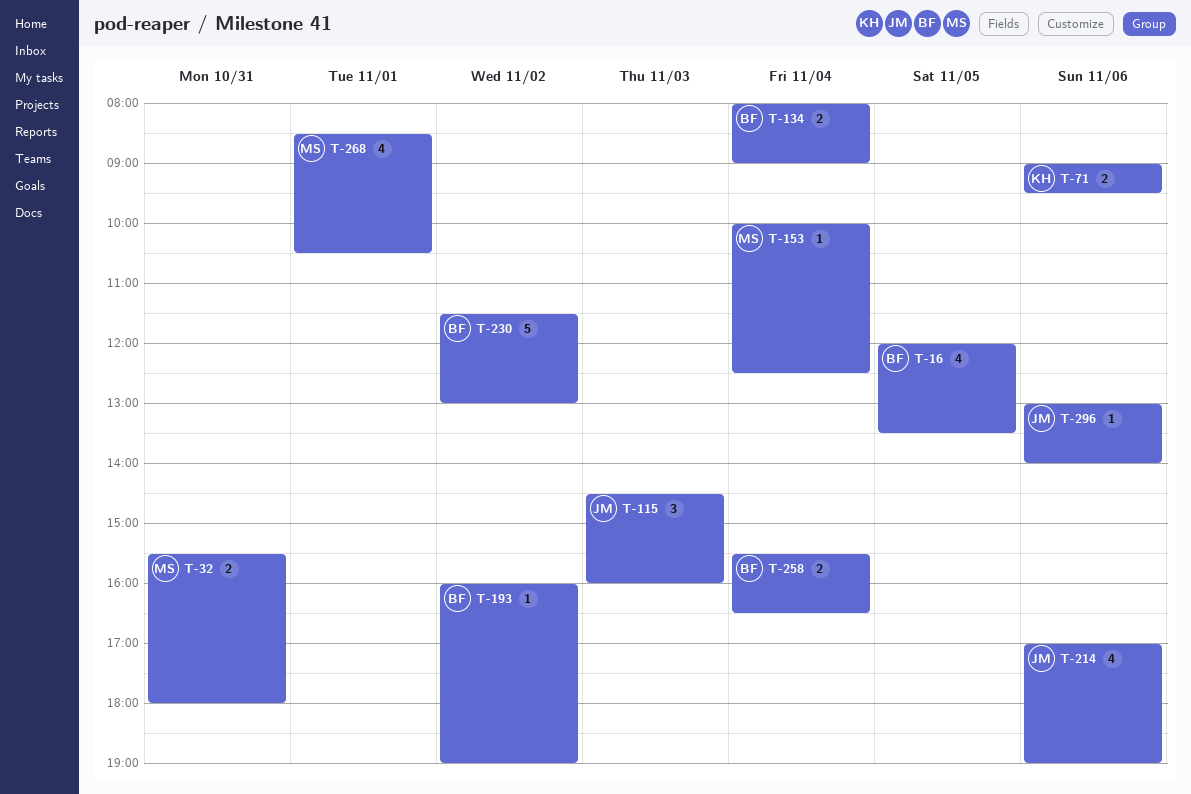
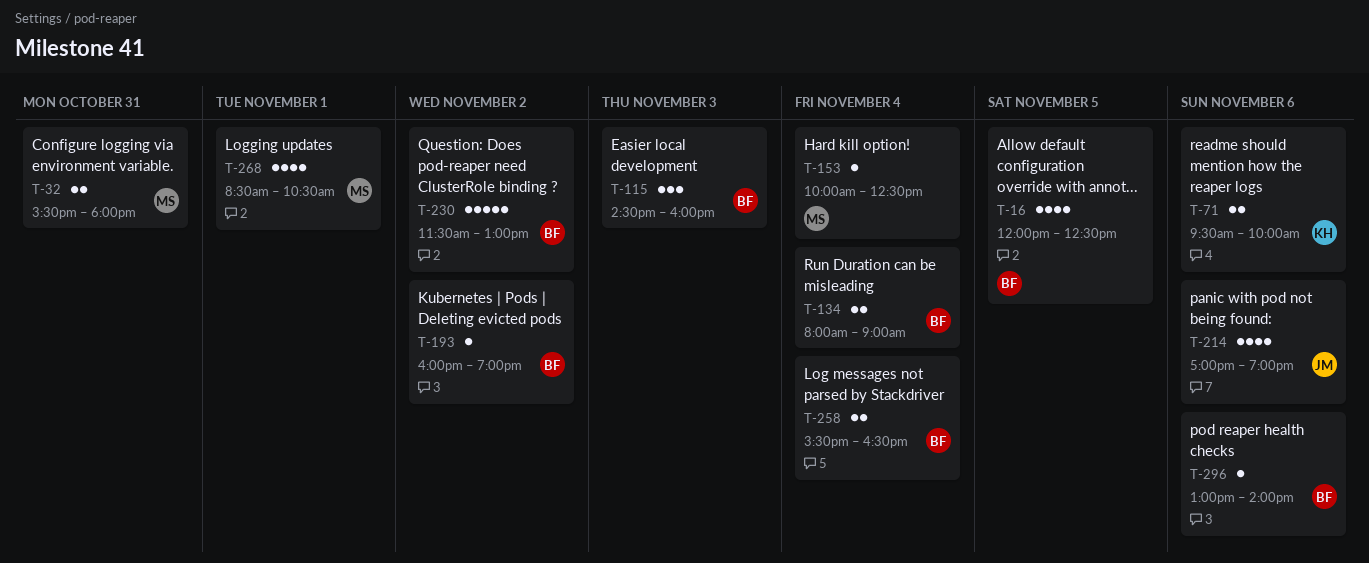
T-16, ends: 13:30 -> 12:30
T-71, begins: 09:00 -> 09:30
T-71, ends: 09:30 -> 10:00
T-115, owner: JM -> BF
T-296, owner: JM -> BF

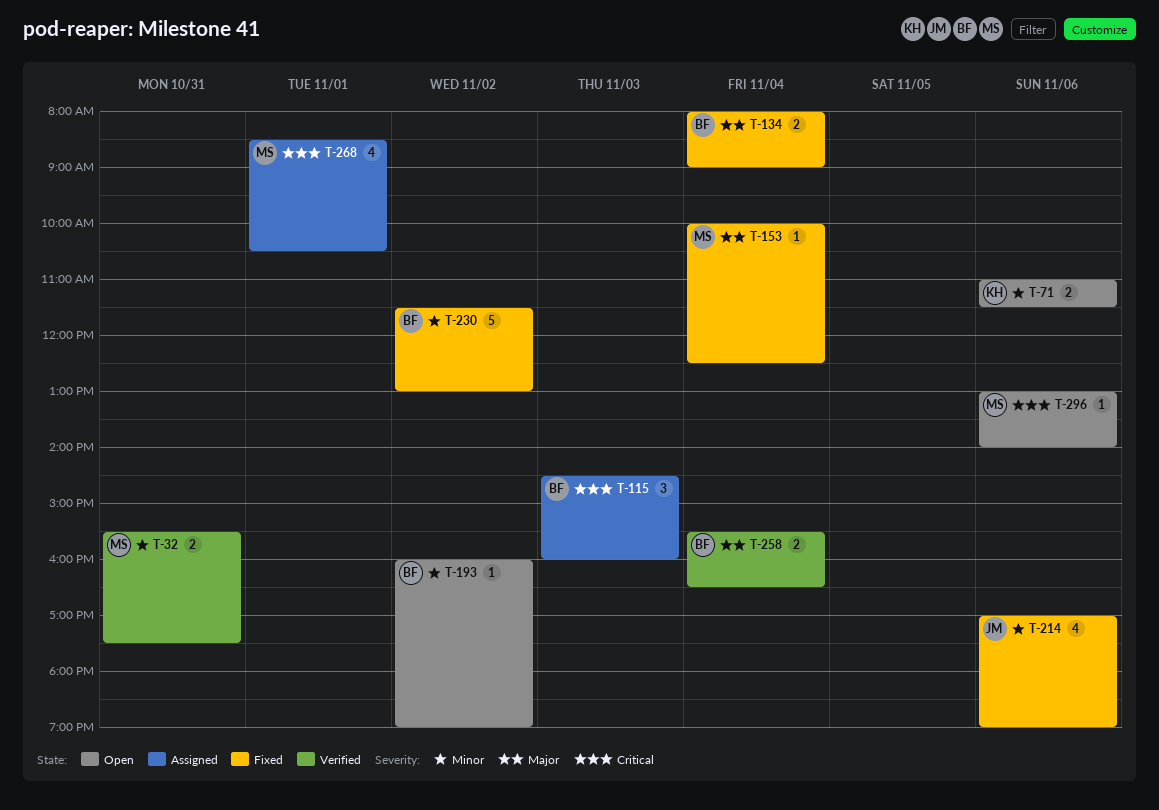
T-16: present -> none
T-32, ends: 18:00 -> 17:30
T-71, begins: 09:30 -> 11:00
T-71, ends: 10:00 -> 11:30
T-296, owner: BF -> MS

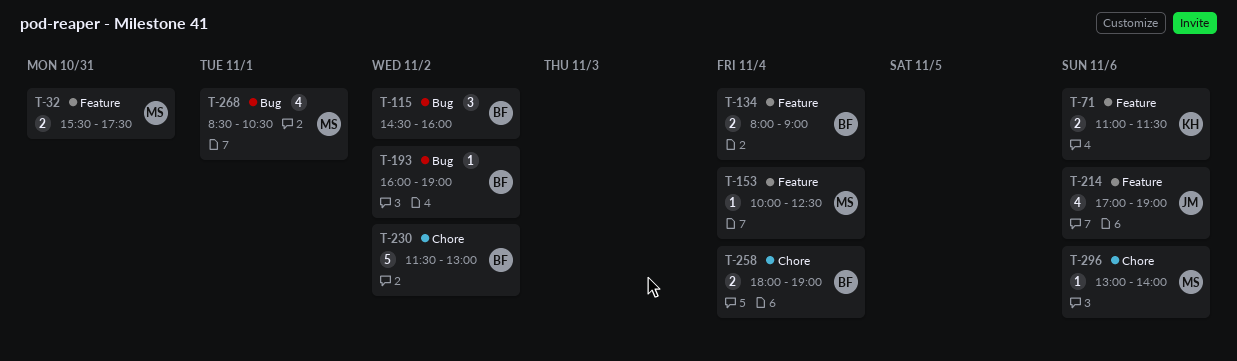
T-115, day: Nov 3 -> Nov 2
T-258, begins: 15:30 -> 18:00
T-258, ends: 16:30 -> 19:00

